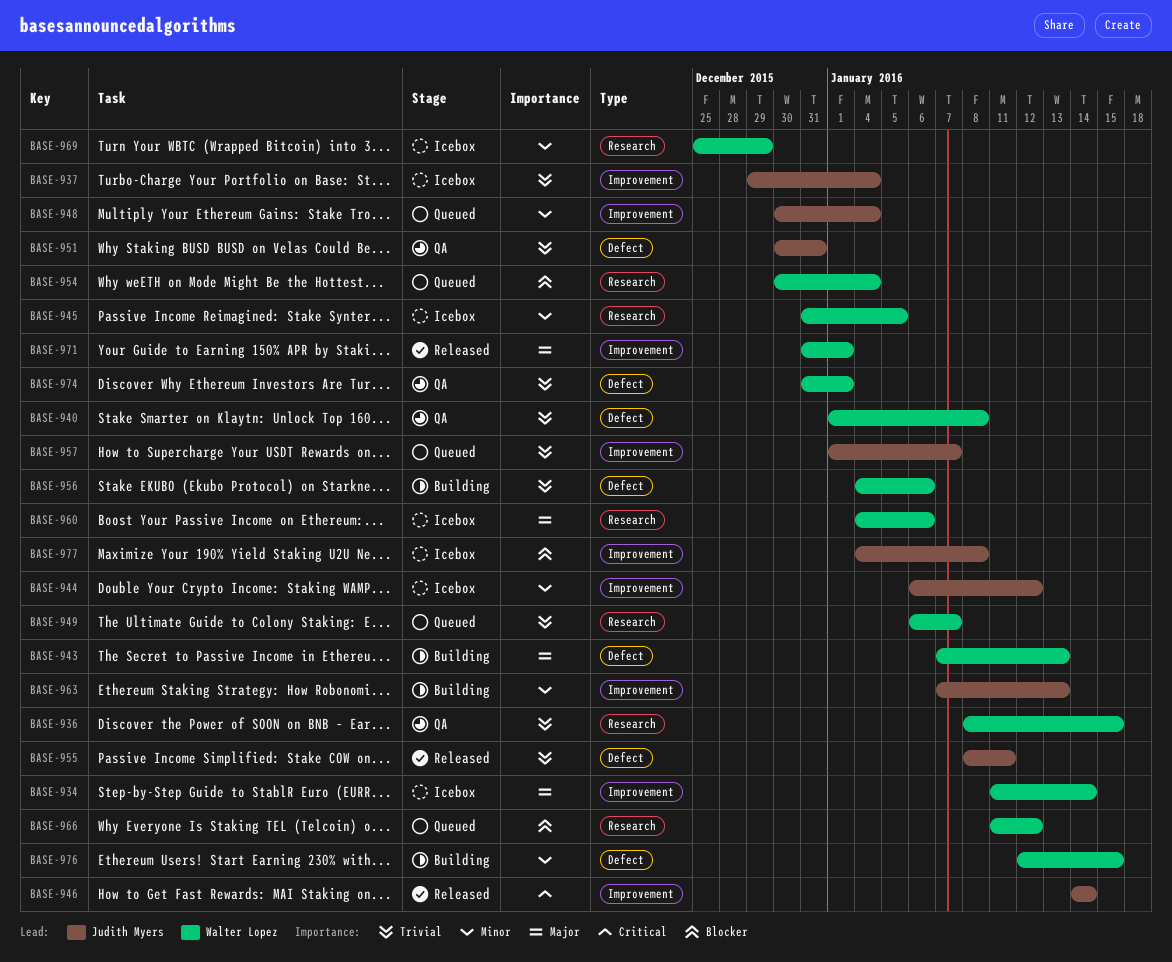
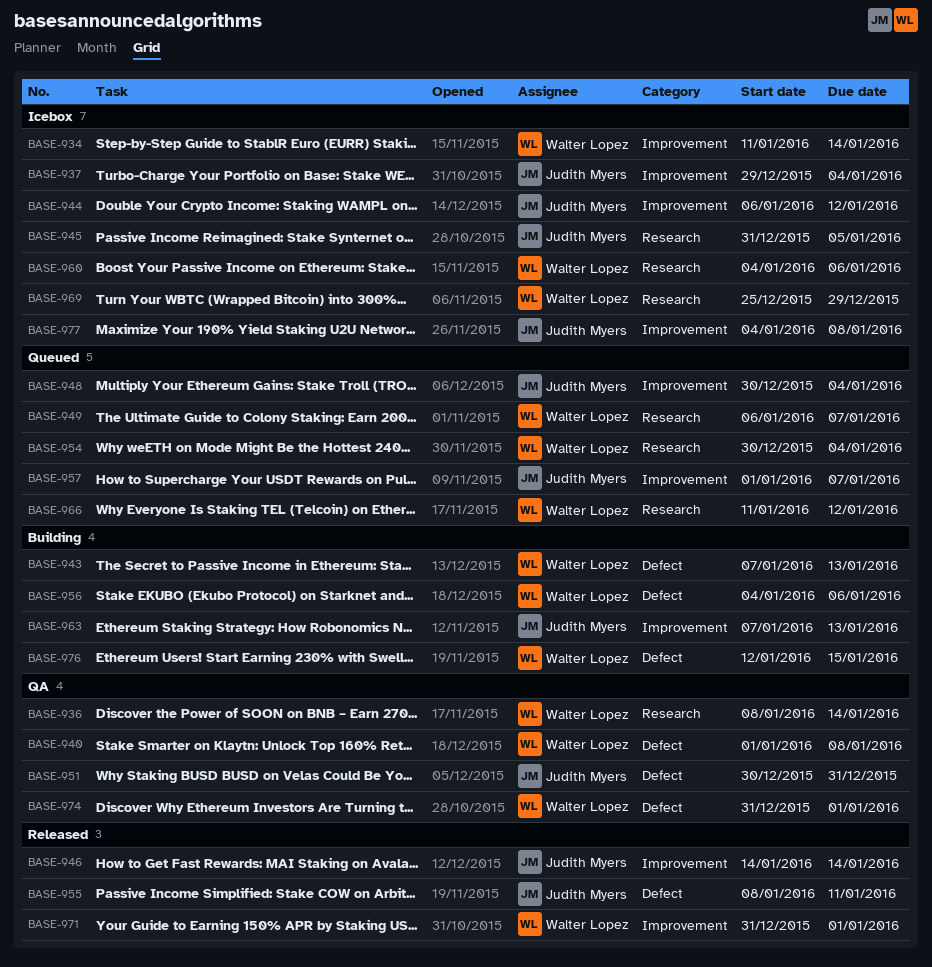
BASE-936, due: Jan 15 -> Jan 14
BASE-945, owner: Walter Lopez -> Judith Myers

